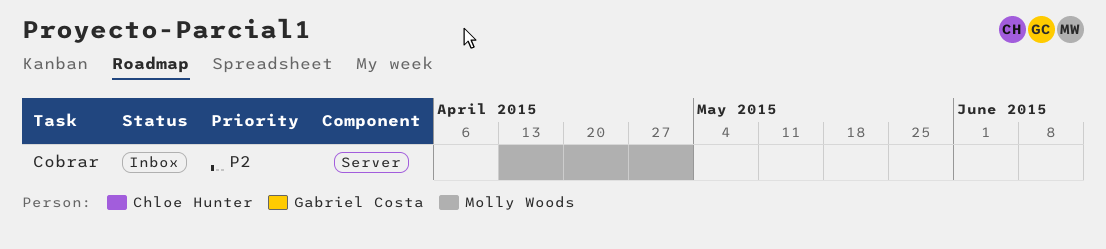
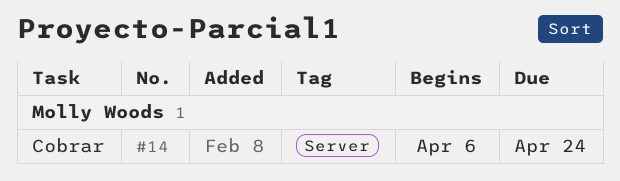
Cobrar, start: Apr 13 -> Apr 6
Cobrar, due: May 1 -> Apr 24

